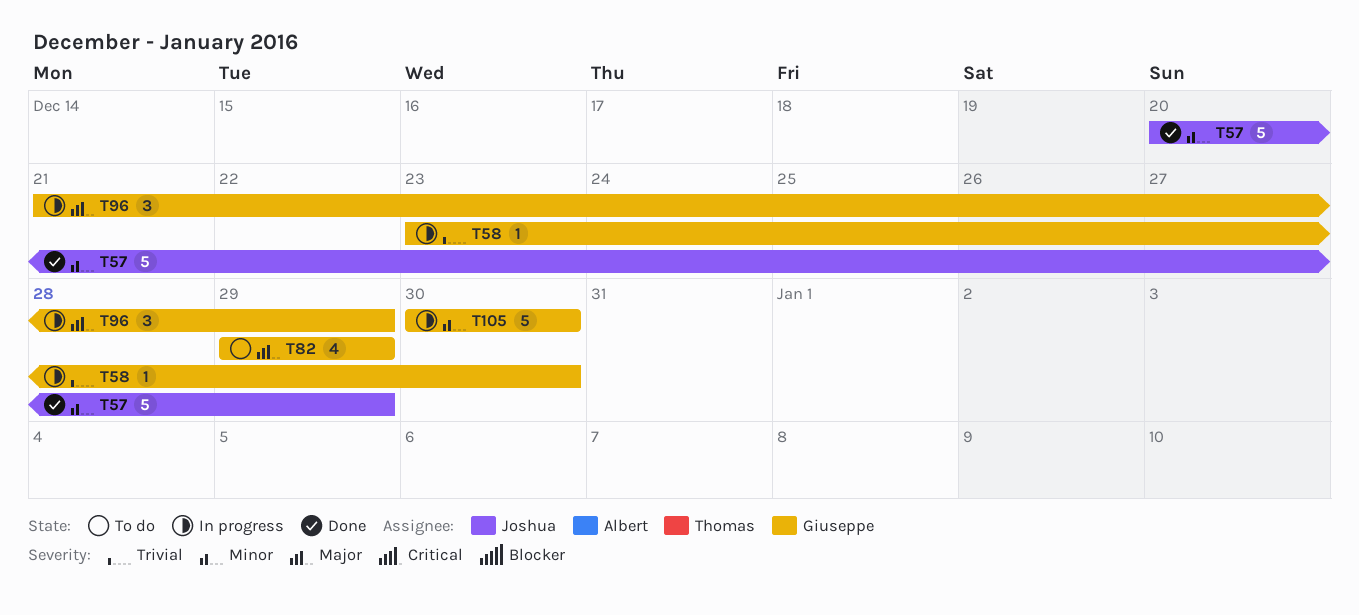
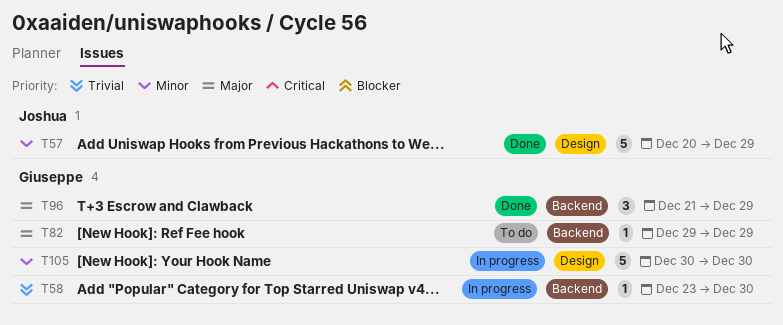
T82, estimate: 4 -> 1
T96, status: In progress -> Done

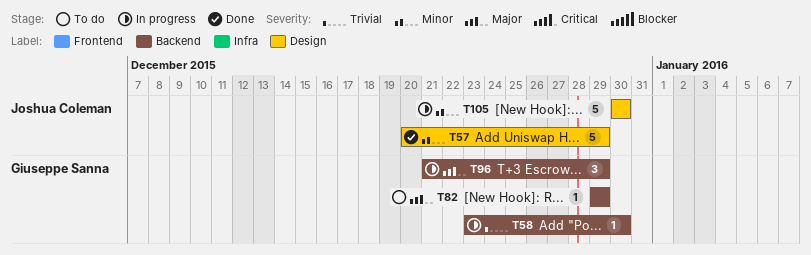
T96, status: Done -> In progress
T105, owner: Giuseppe Sanna -> Joshua Coleman

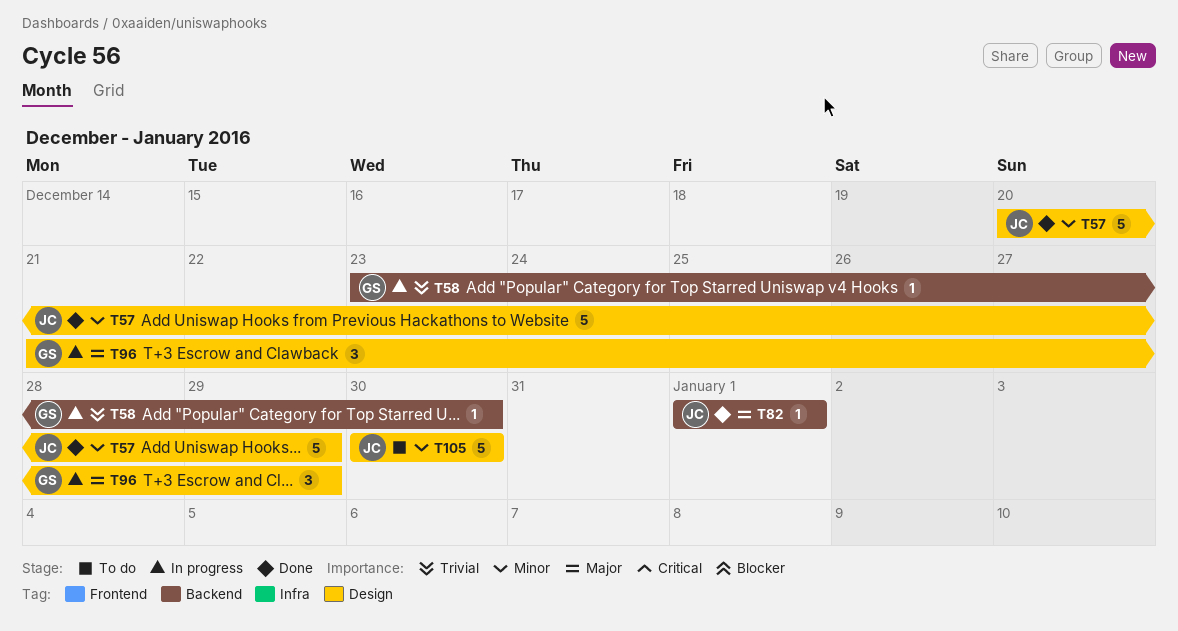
T82, status: To do -> Done
T82, owner: Giuseppe Sanna -> Joshua Coleman
T82, start: Dec 29 -> Jan 1
T82, due: Dec 29 -> Jan 1
T96, label: Backend -> Design
T105, status: In progress -> To do

